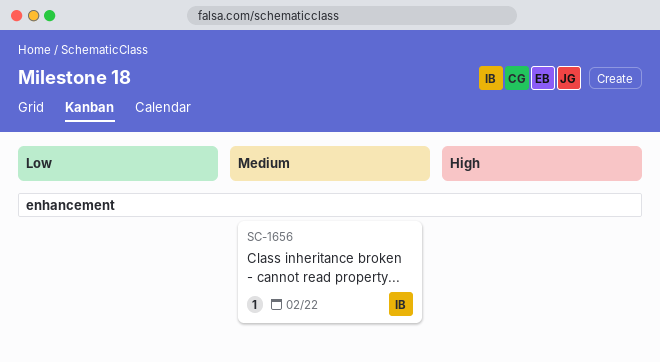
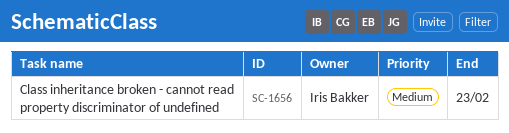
SC-1656, due: Feb 22 -> Feb 23

